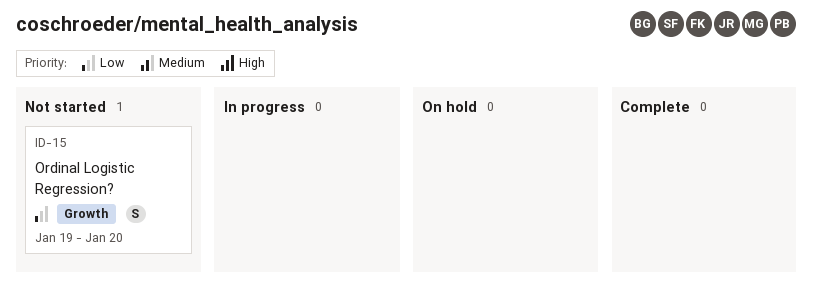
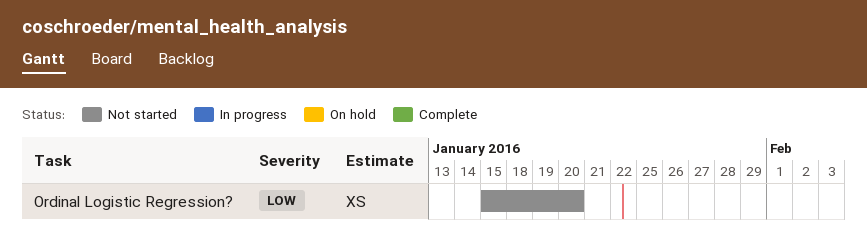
Ordinal Logistic Regression?, estimate: S -> XS
Ordinal Logistic Regression?, start: Jan 19 -> Jan 15

